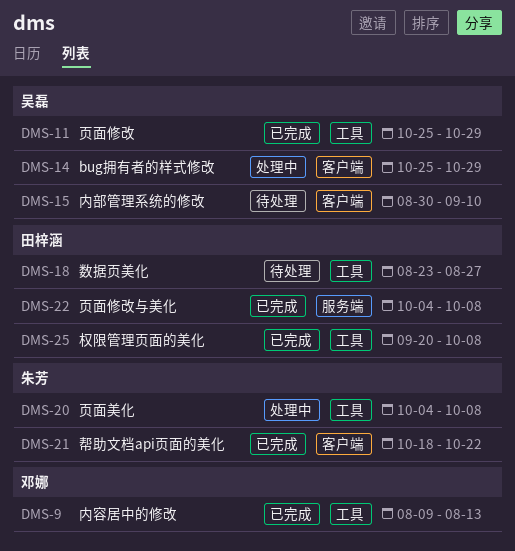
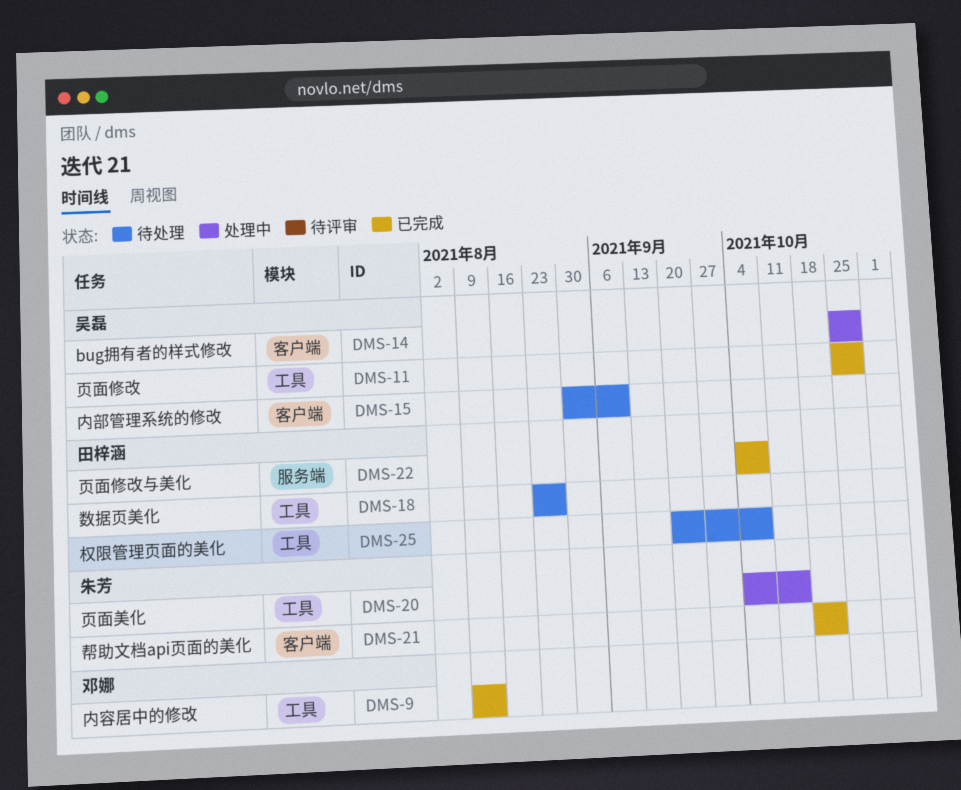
DMS-20, due: Oct 8 -> Oct 15
DMS-25, status: 已完成 -> 待处理

